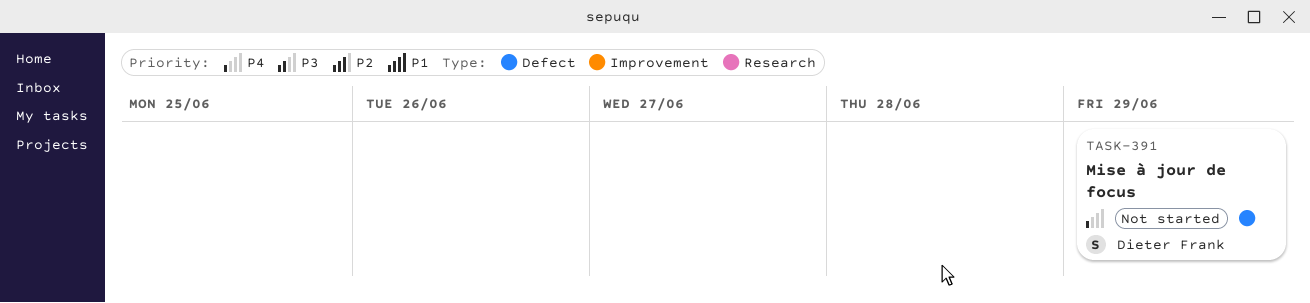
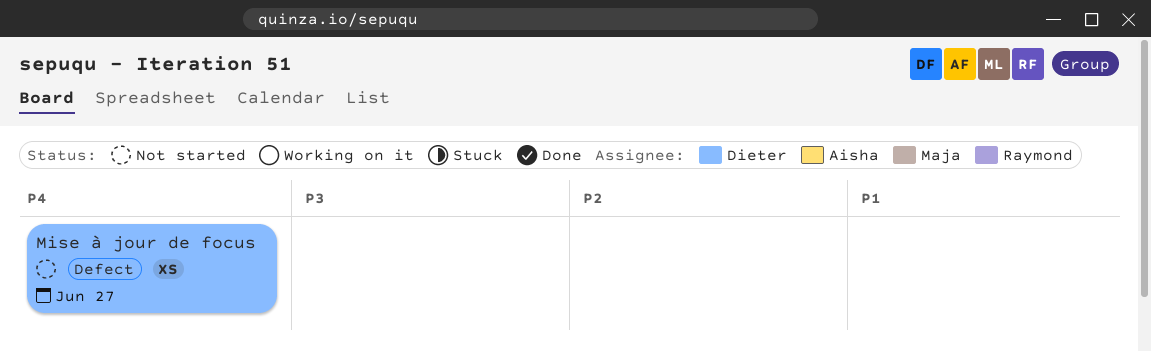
Mise à jour de focus, estimate: S -> XS
Mise à jour de focus, due: Jun 29 -> Jun 27

